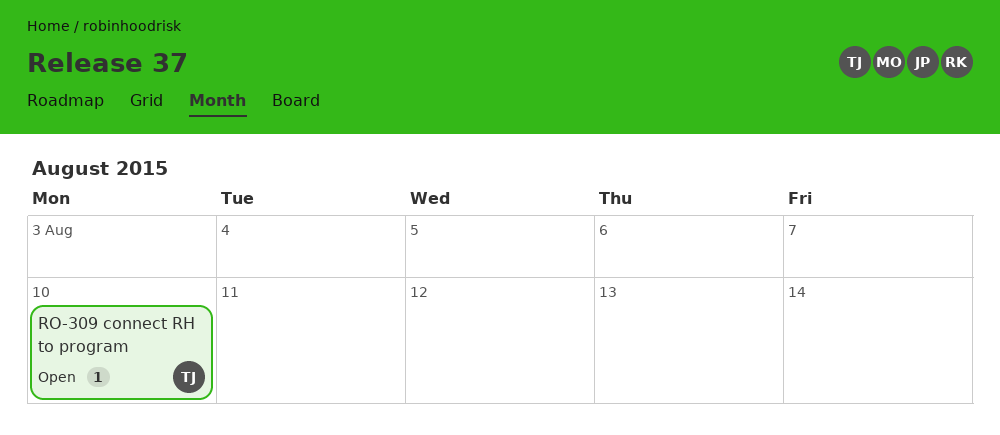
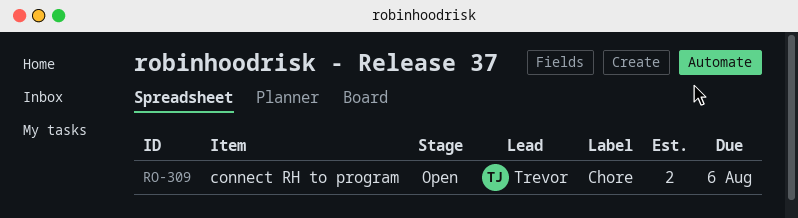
RO-309, estimate: 1 -> 2
RO-309, due: Aug 10 -> Aug 6

